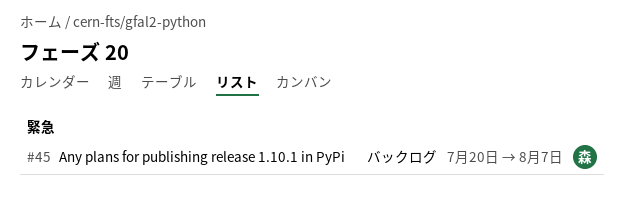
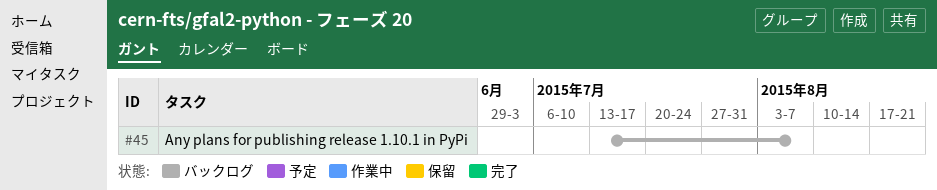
#45, start: Jul 20 -> Jul 13

